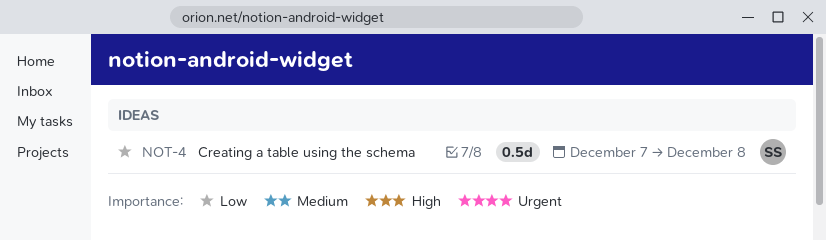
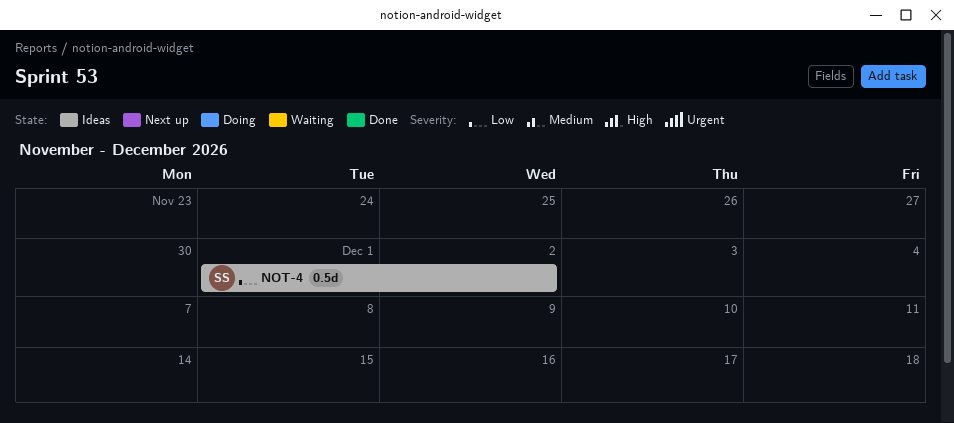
NOT-4, start: Dec 7 -> Dec 1
NOT-4, due: Dec 8 -> Dec 2

